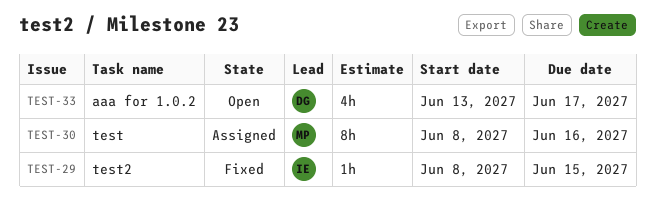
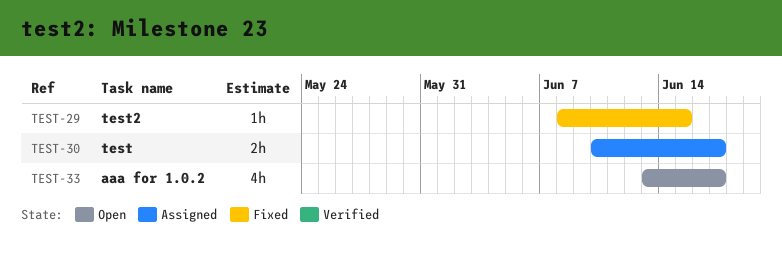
TEST-30, estimate: 8h -> 2h
TEST-30, start: Jun 8 -> Jun 10
TEST-30, due: Jun 16 -> Jun 17

